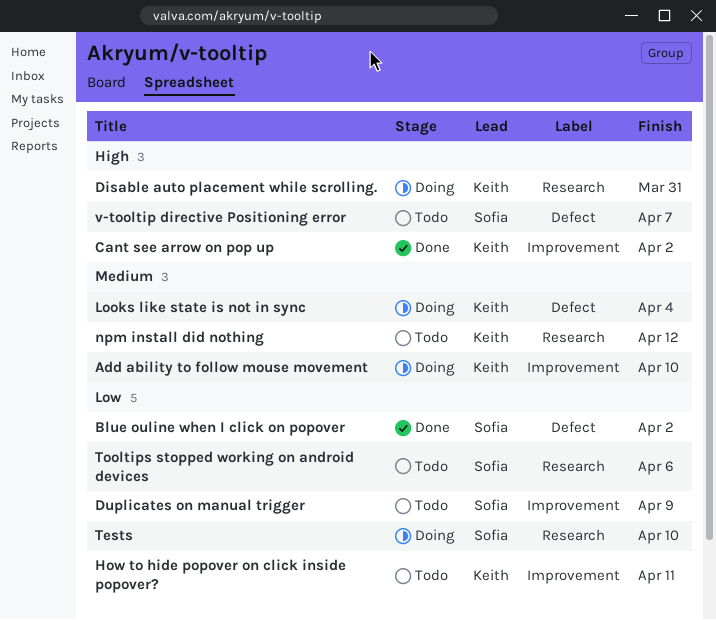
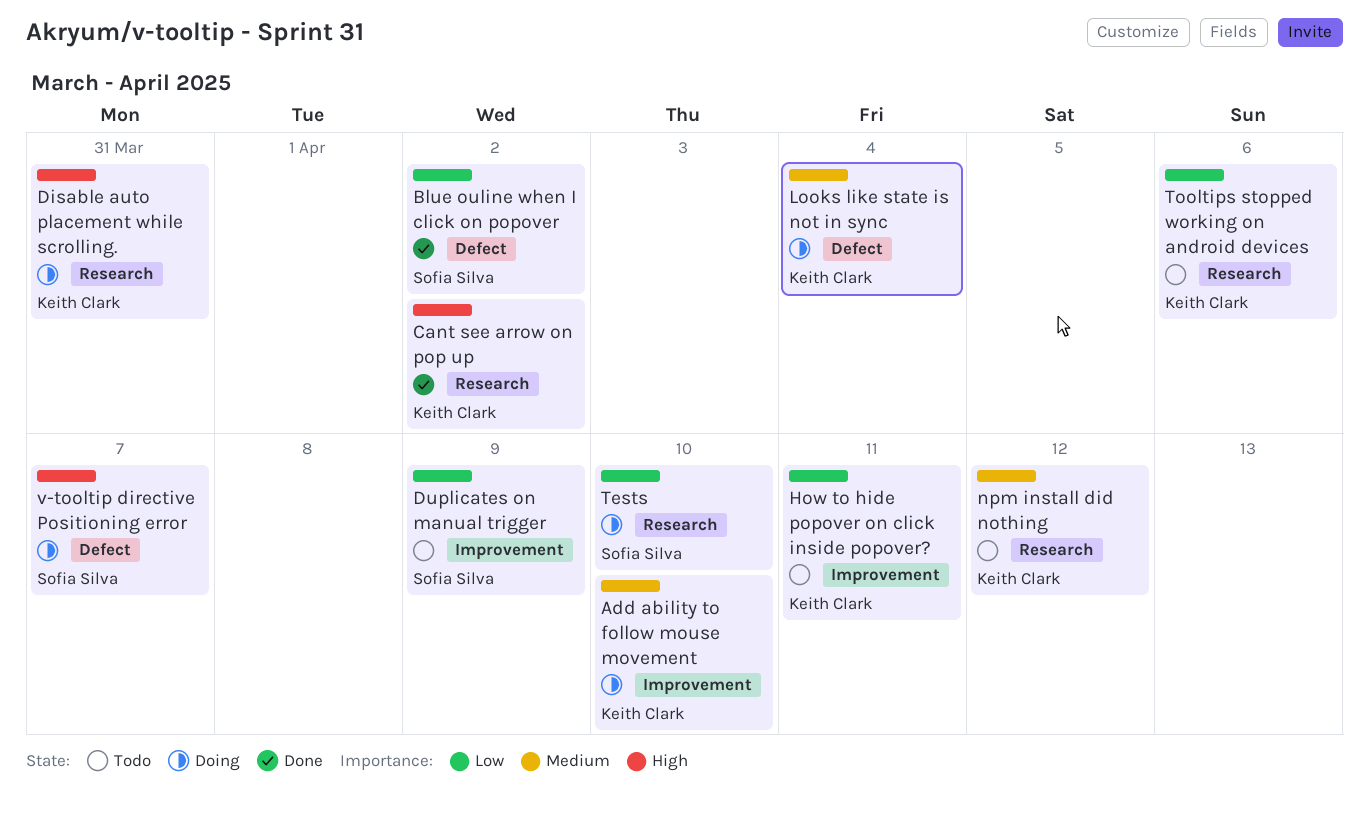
Cant see arrow on pop up, label: Improvement -> Research
Tooltips stopped working on android devices, owner: Sofia Silva -> Keith Clark
v-tooltip directive Positioning error, status: Todo -> Doing

